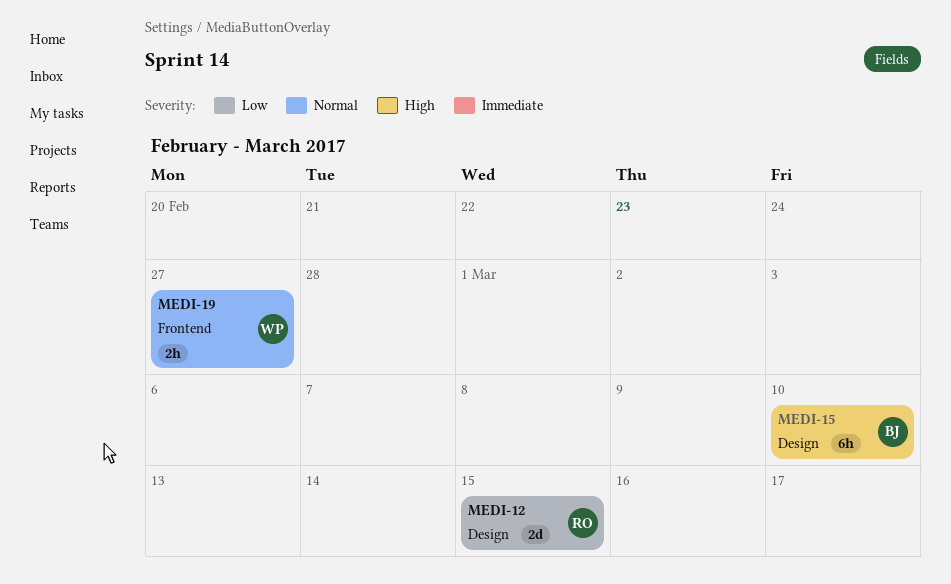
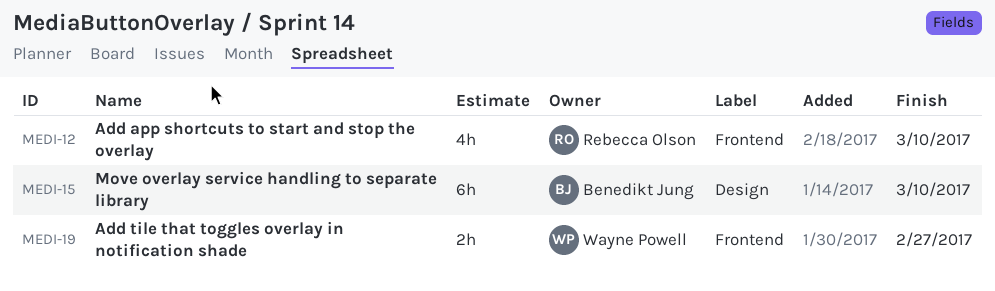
MEDI-12, label: Design -> Frontend
MEDI-12, estimate: 2d -> 4h
MEDI-12, due: Mar 15 -> Mar 10

